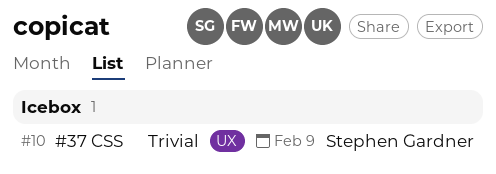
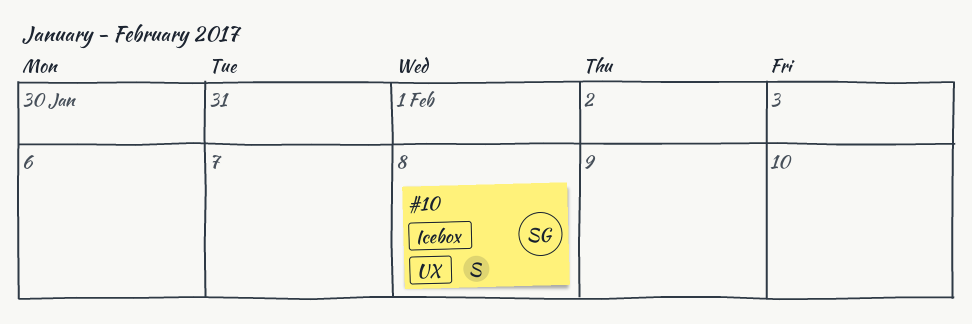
#10, due: Feb 9 -> Feb 8

